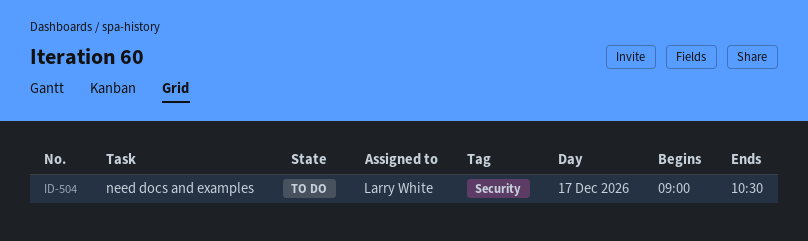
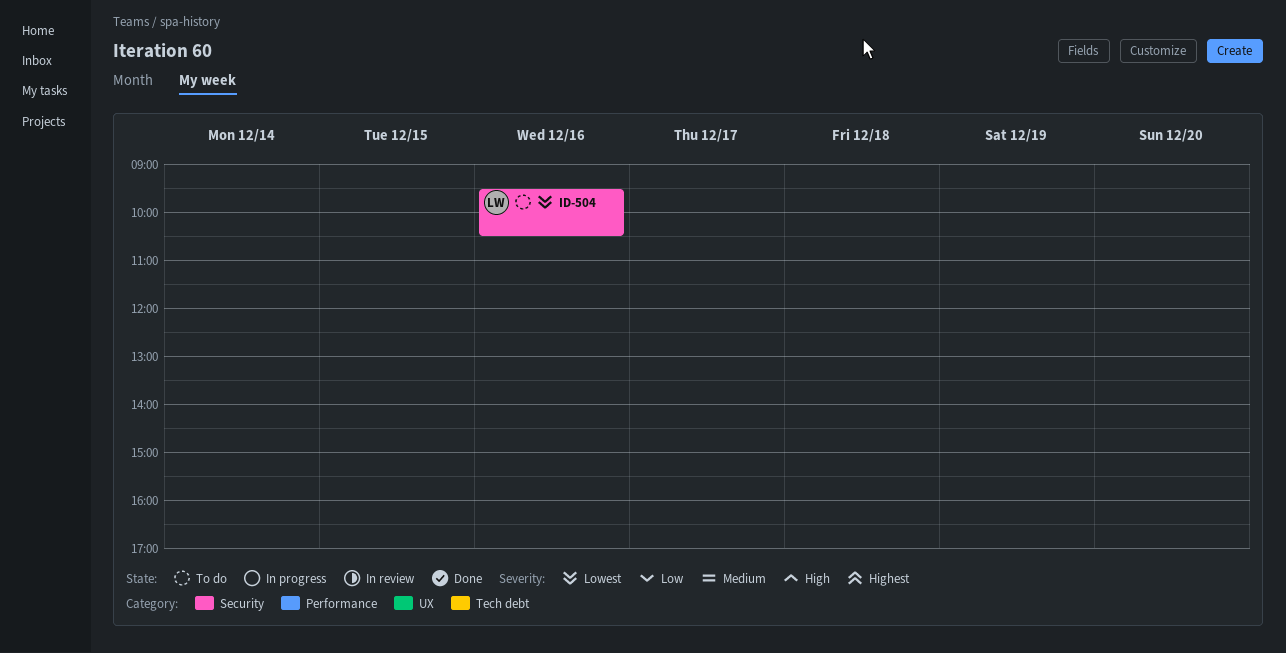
ID-504, day: Dec 17 -> Dec 16
ID-504, begins: 09:00 -> 09:30

